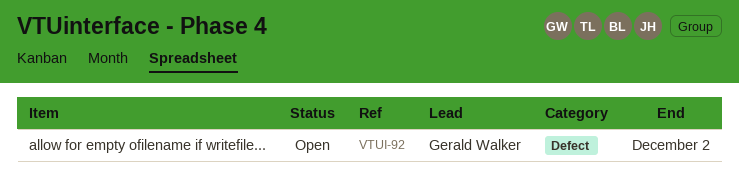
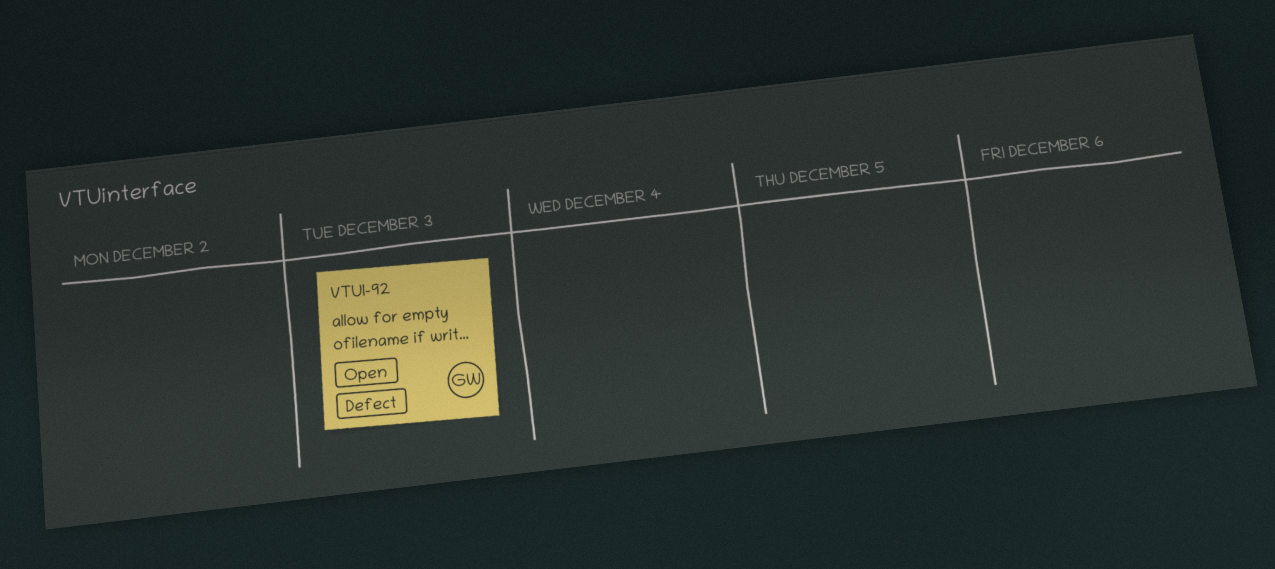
VTUI-92, due: Dec 2 -> Dec 3

